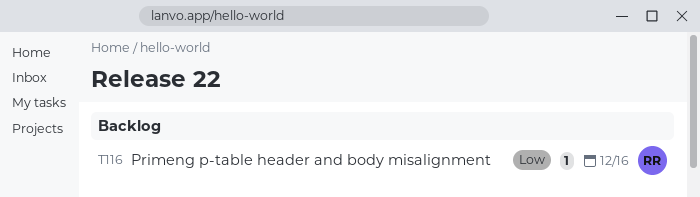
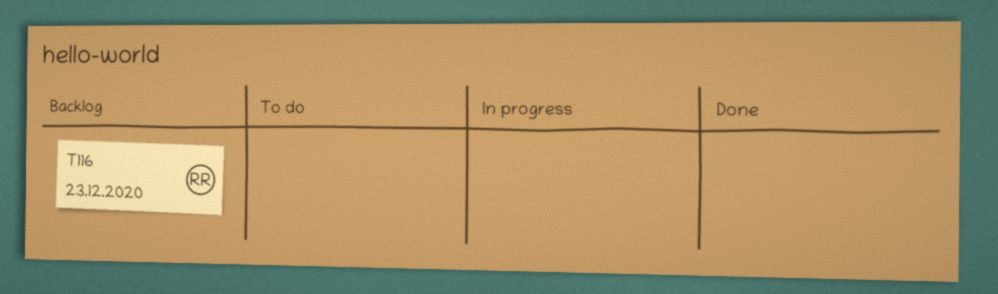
T116, due: Dec 16 -> Dec 23

